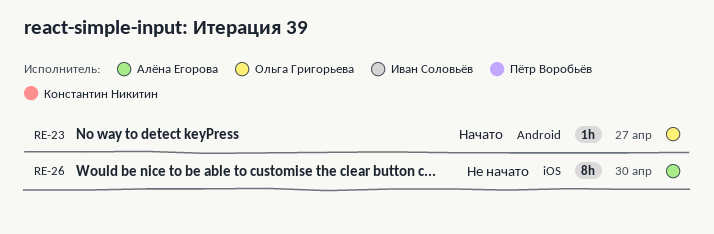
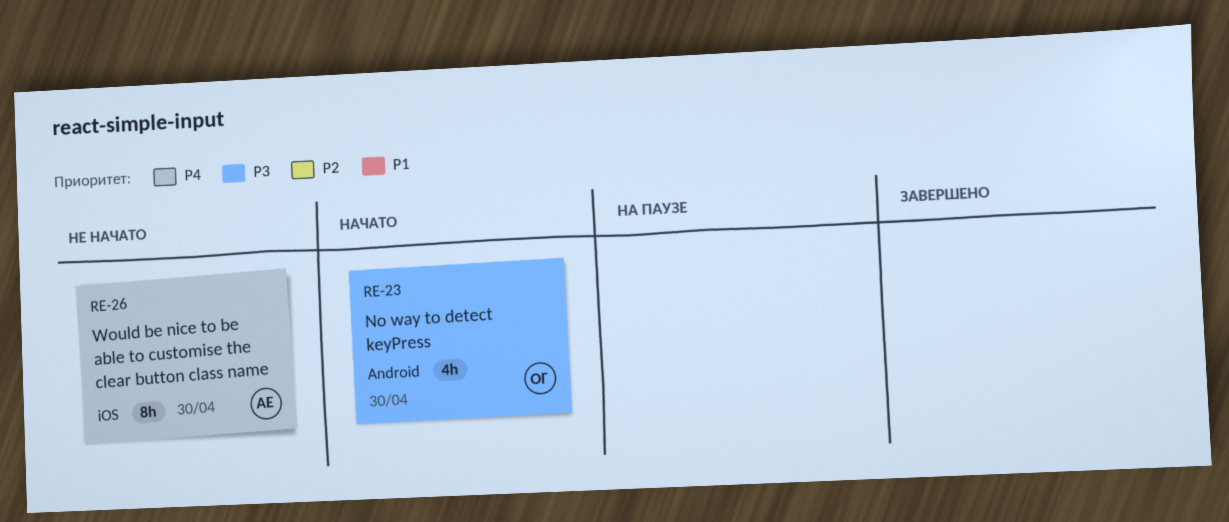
RE-23, estimate: 1h -> 4h
RE-23, due: Apr 27 -> Apr 30

